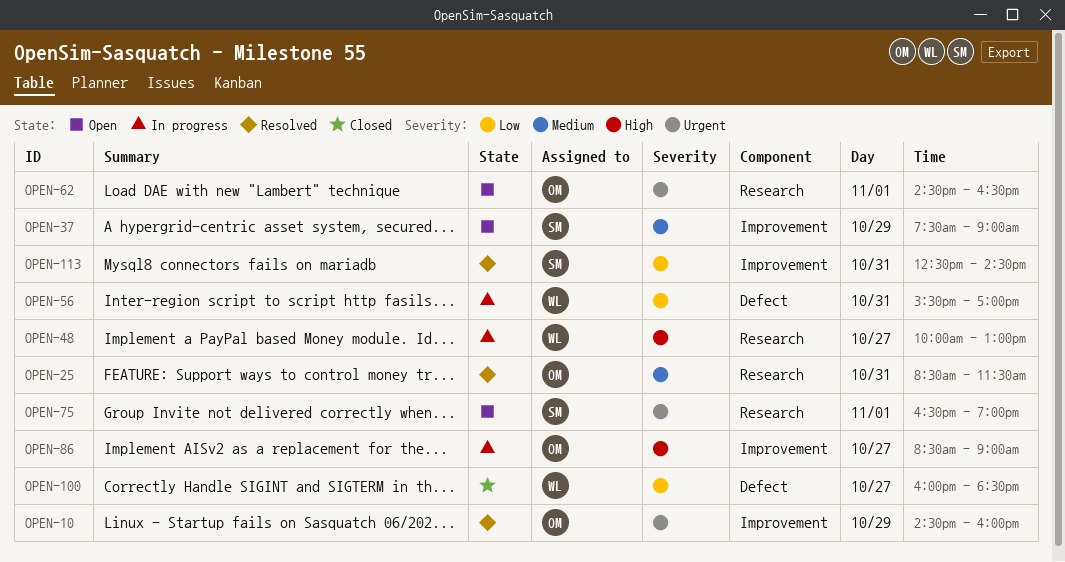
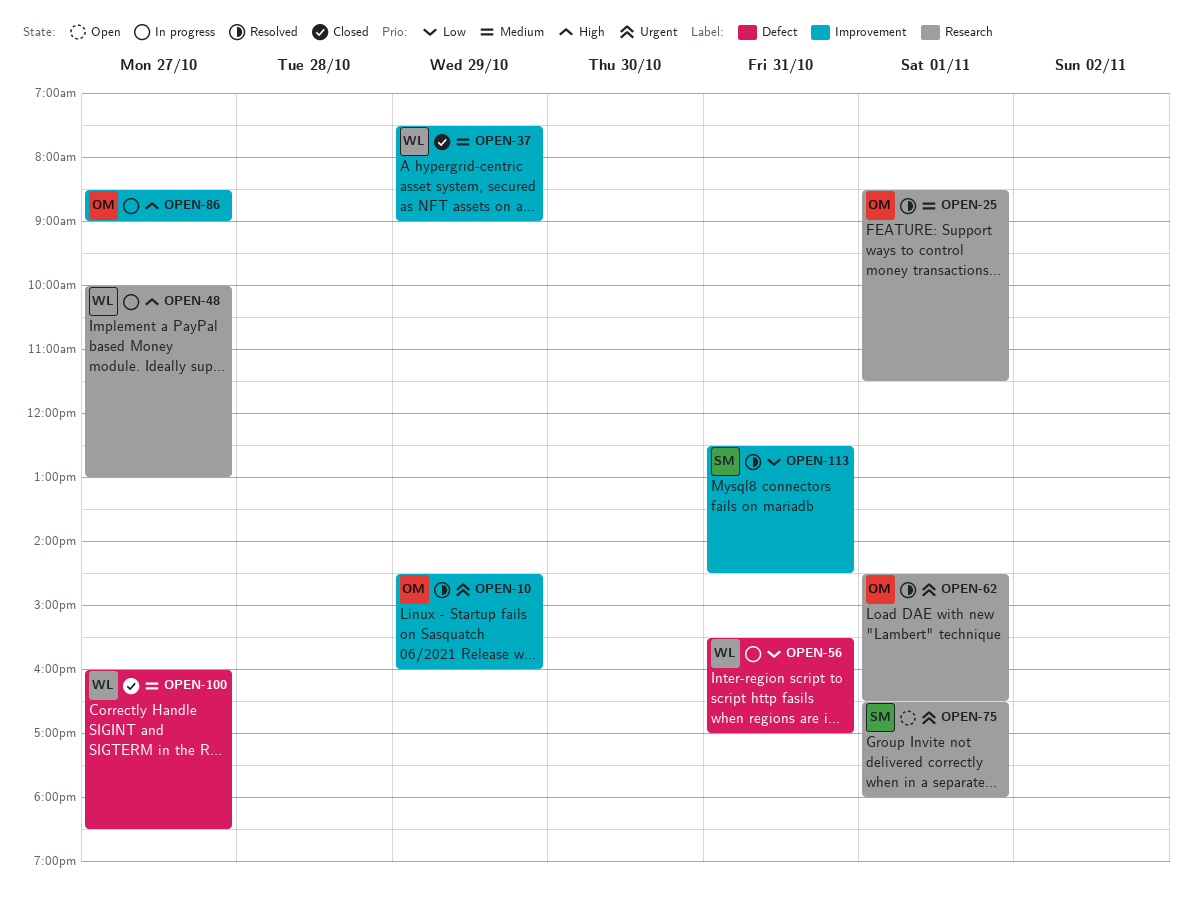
OPEN-25, day: Oct 31 -> Nov 1
OPEN-37, status: Open -> Closed
OPEN-37, owner: SM -> WL
OPEN-62, status: Open -> Resolved
OPEN-75, ends: 19:00 -> 18:00
OPEN-100, priority: Low -> Medium

